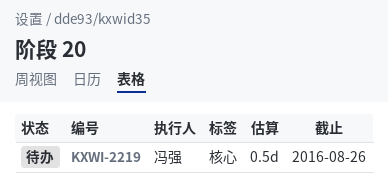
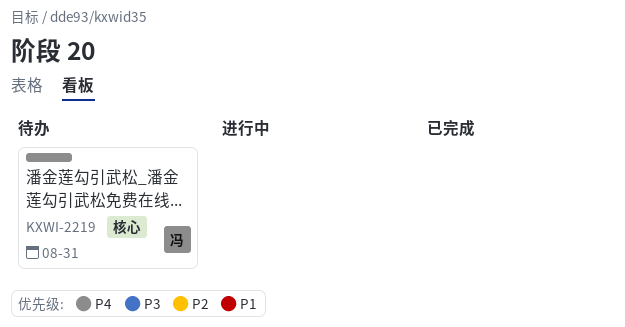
KXWI-2219, due: Aug 26 -> Aug 31

